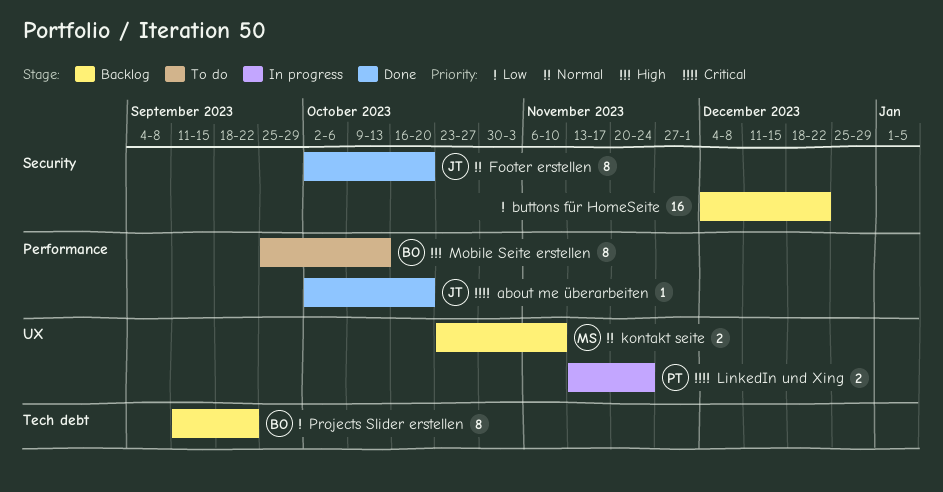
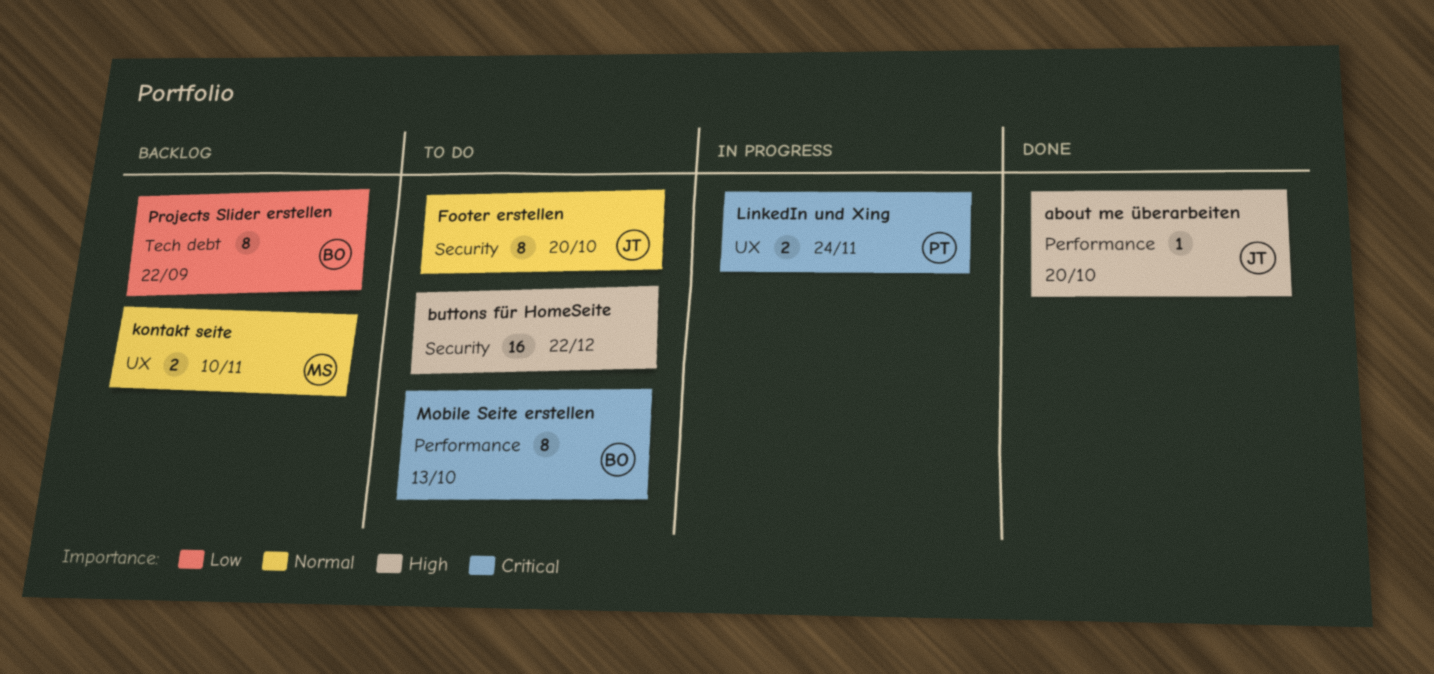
about me überarbeiten, priority: Critical -> High
buttons für HomeSeite, status: Backlog -> To do
buttons für HomeSeite, priority: Low -> High
Footer erstellen, status: Done -> To do
Mobile Seite erstellen, priority: High -> Critical

